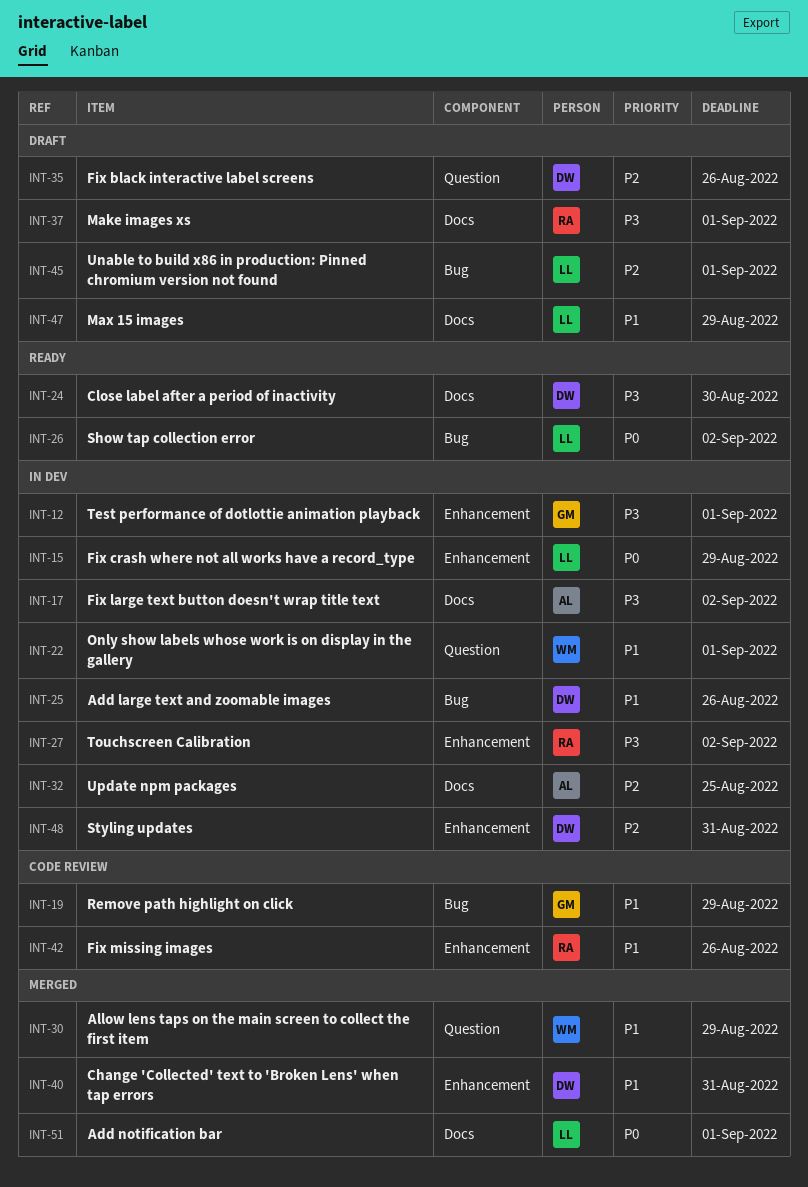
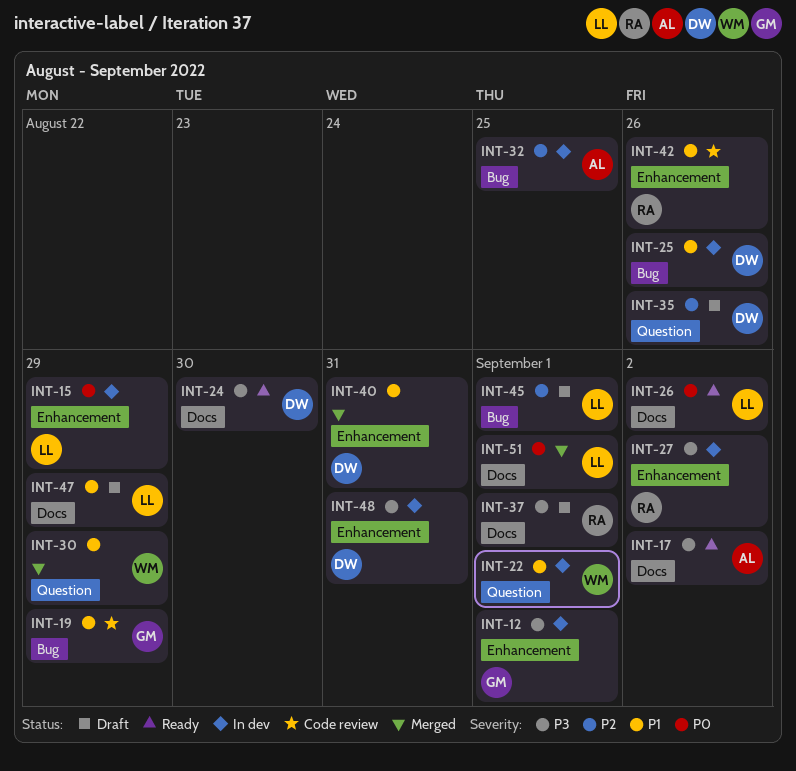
INT-17, status: In dev -> Ready
INT-26, label: Bug -> Docs
INT-32, label: Docs -> Bug
INT-48, priority: P2 -> P3

